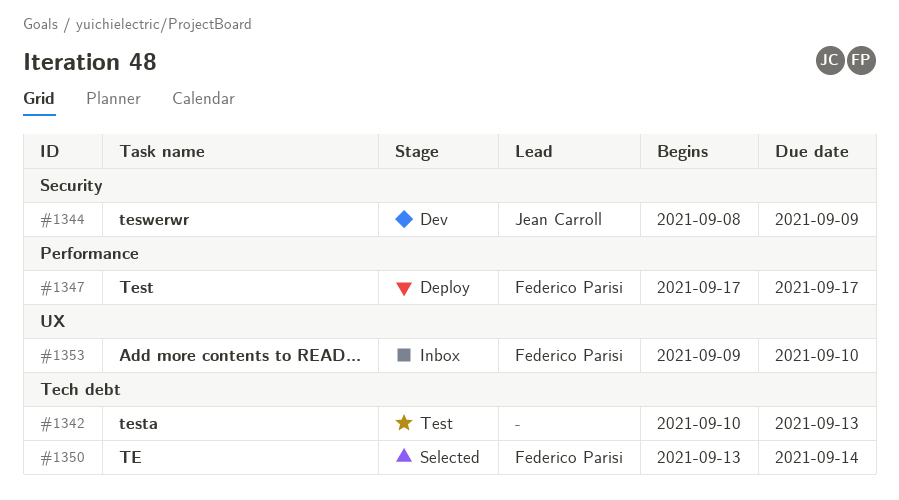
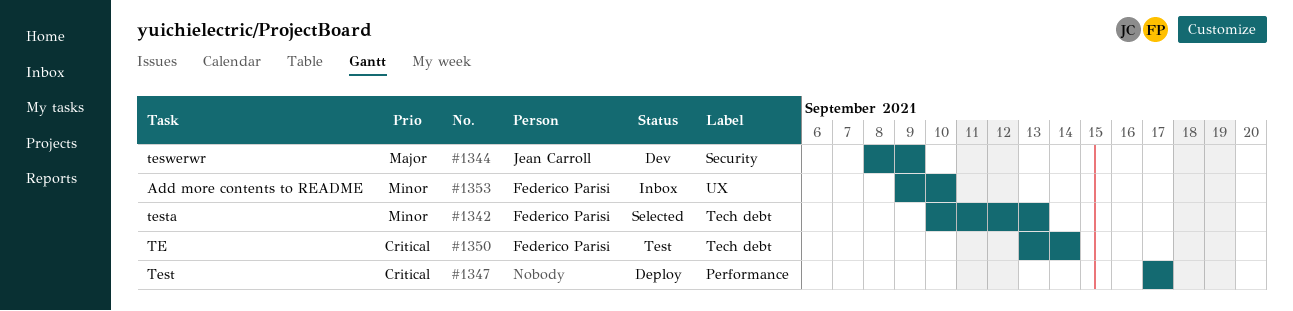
#1342, status: Test -> Selected
#1342, owner: none -> Federico Parisi
#1347, owner: Federico Parisi -> none
#1350, status: Selected -> Test

